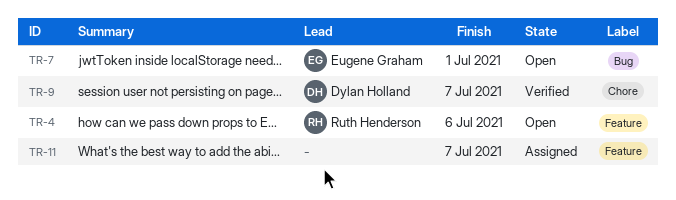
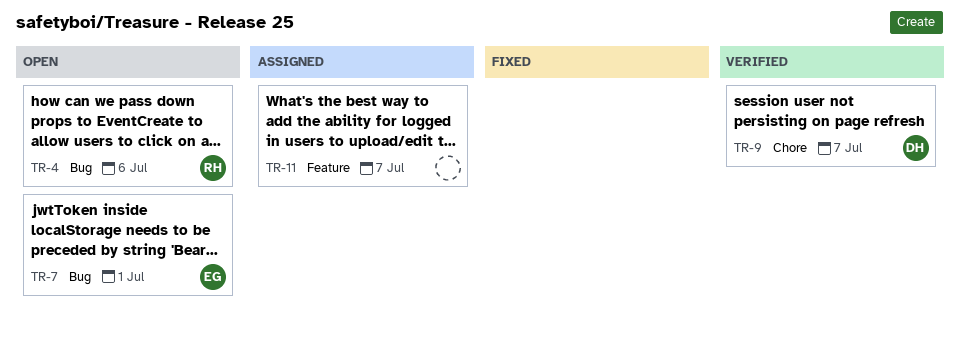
TR-4, label: Feature -> Bug

